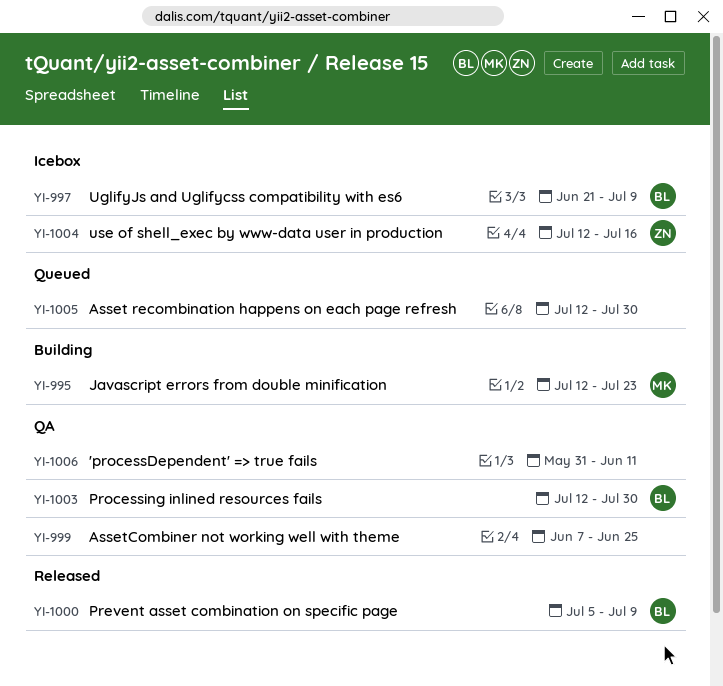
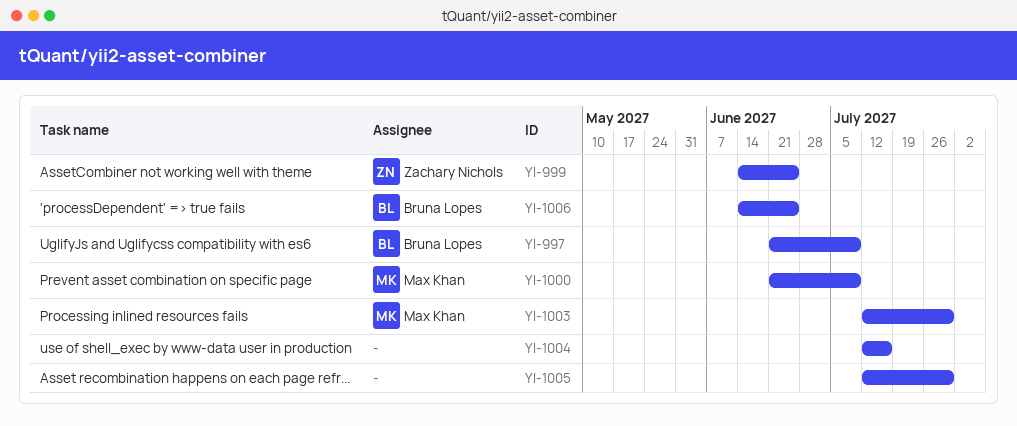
YI-995: present -> none
YI-999, owner: none -> Zachary Nichols
YI-999, start: Jun 7 -> Jun 14
YI-1000, owner: Bruna Lopes -> Max Khan
YI-1000, start: Jul 5 -> Jun 21
YI-1003, owner: Bruna Lopes -> Max Khan
YI-1004, owner: Zachary Nichols -> none
YI-1006, owner: none -> Bruna Lopes
YI-1006, start: May 31 -> Jun 14
YI-1006, due: Jun 11 -> Jun 25

